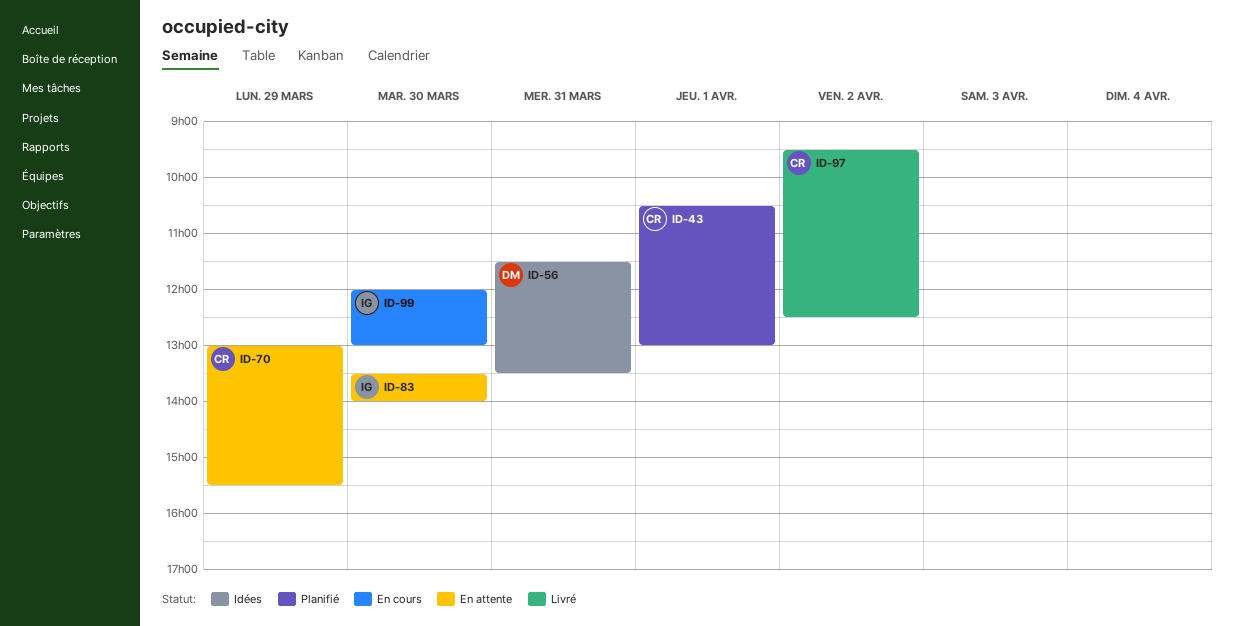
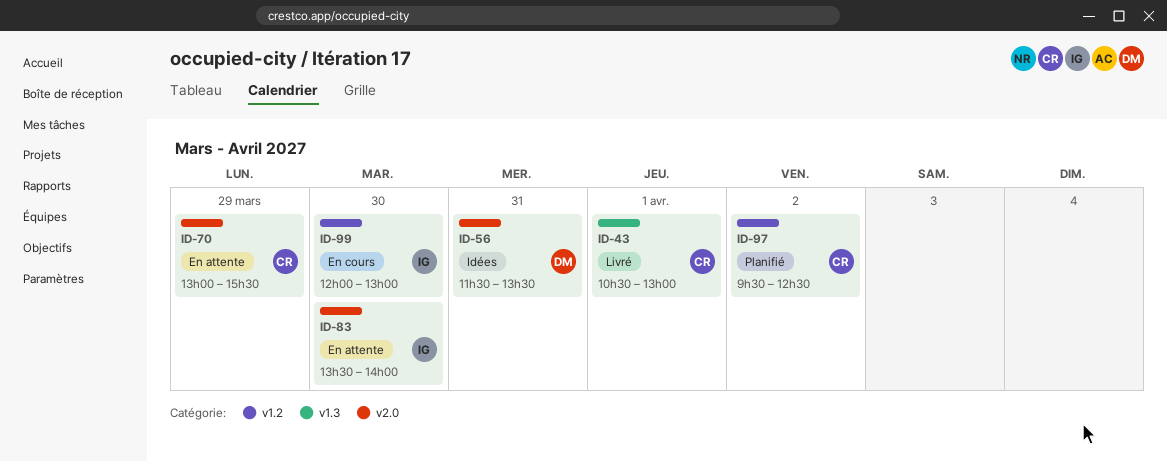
ID-43, status: Planifié -> Livré
ID-97, status: Livré -> Planifié

